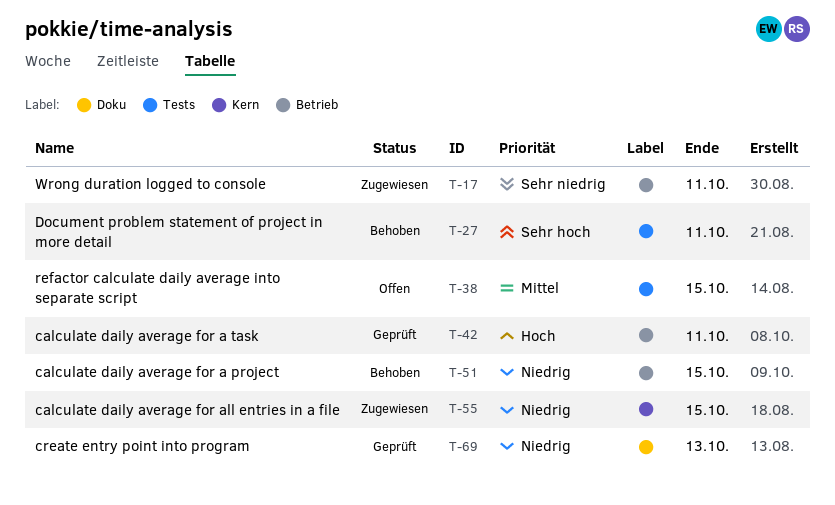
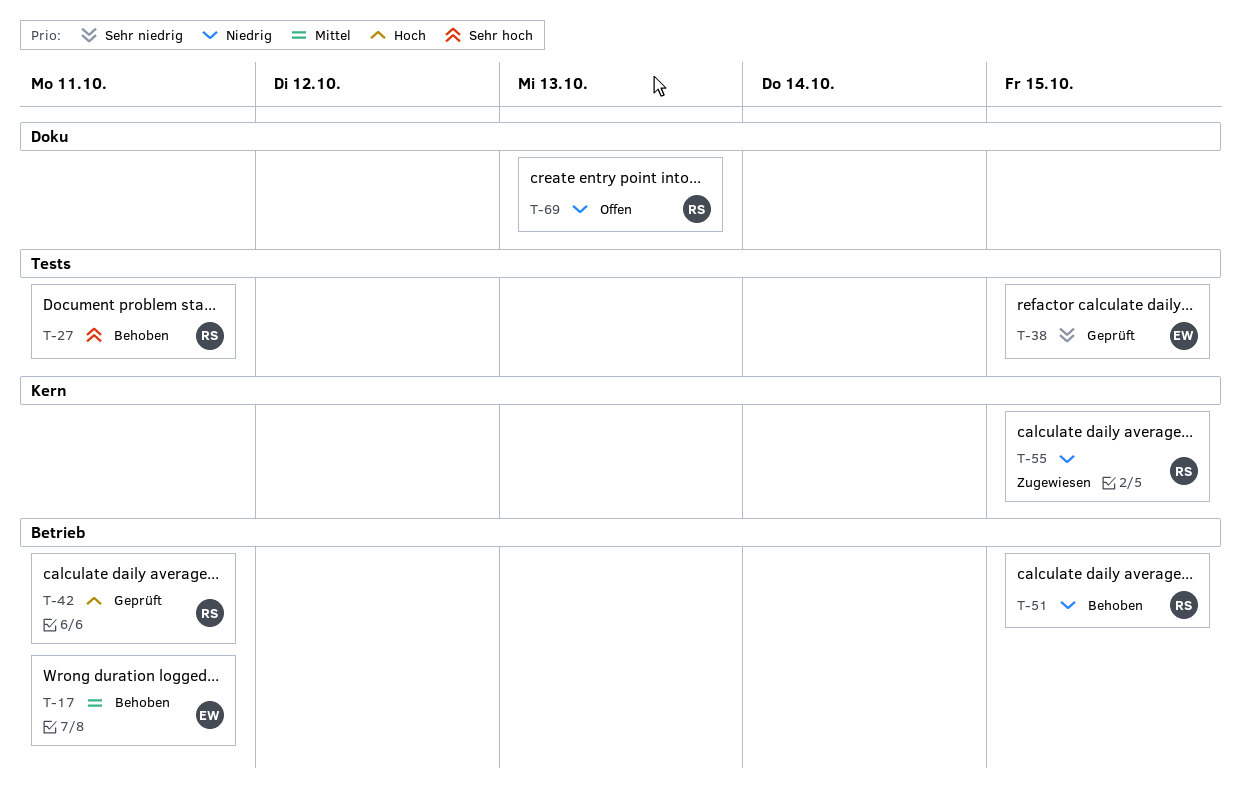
T-17, status: Zugewiesen -> Behoben
T-17, priority: Sehr niedrig -> Mittel
T-38, status: Offen -> Geprüft
T-38, priority: Mittel -> Sehr niedrig
T-69, status: Geprüft -> Offen

